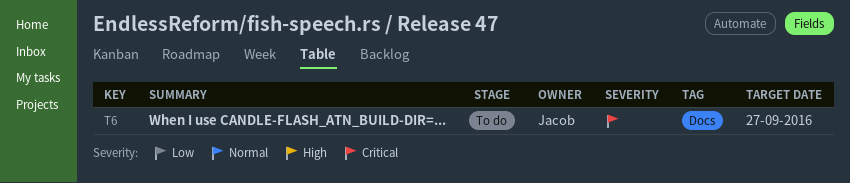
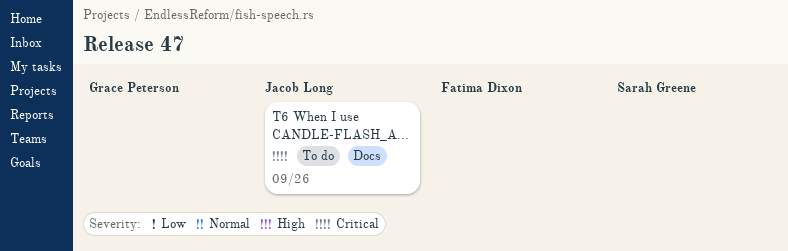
T6, due: Sep 27 -> Sep 26

